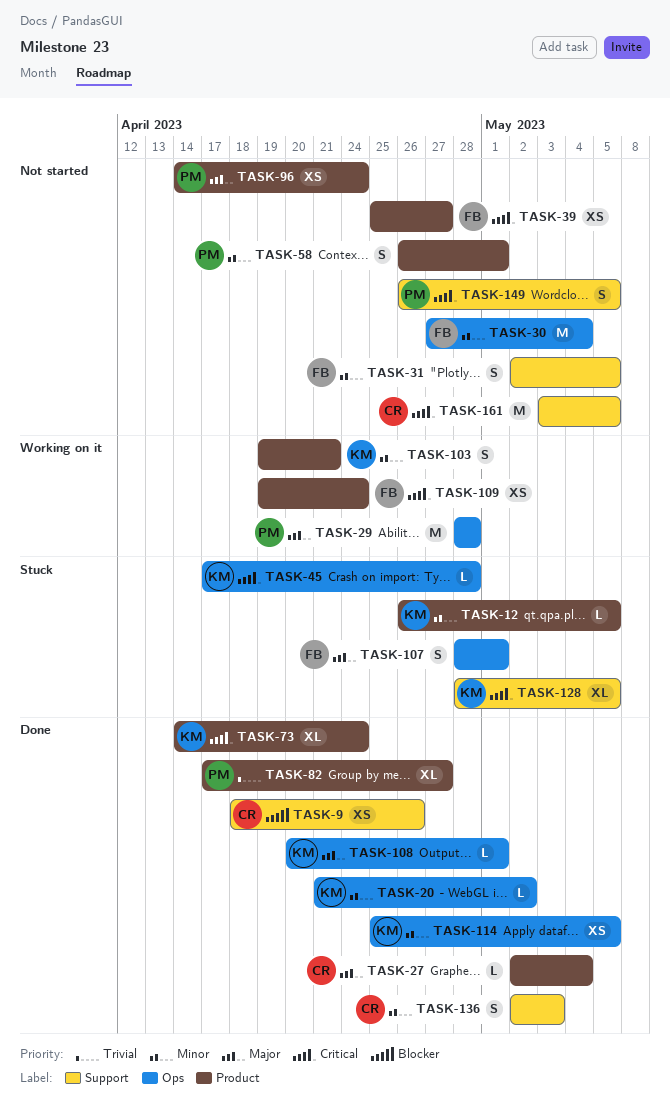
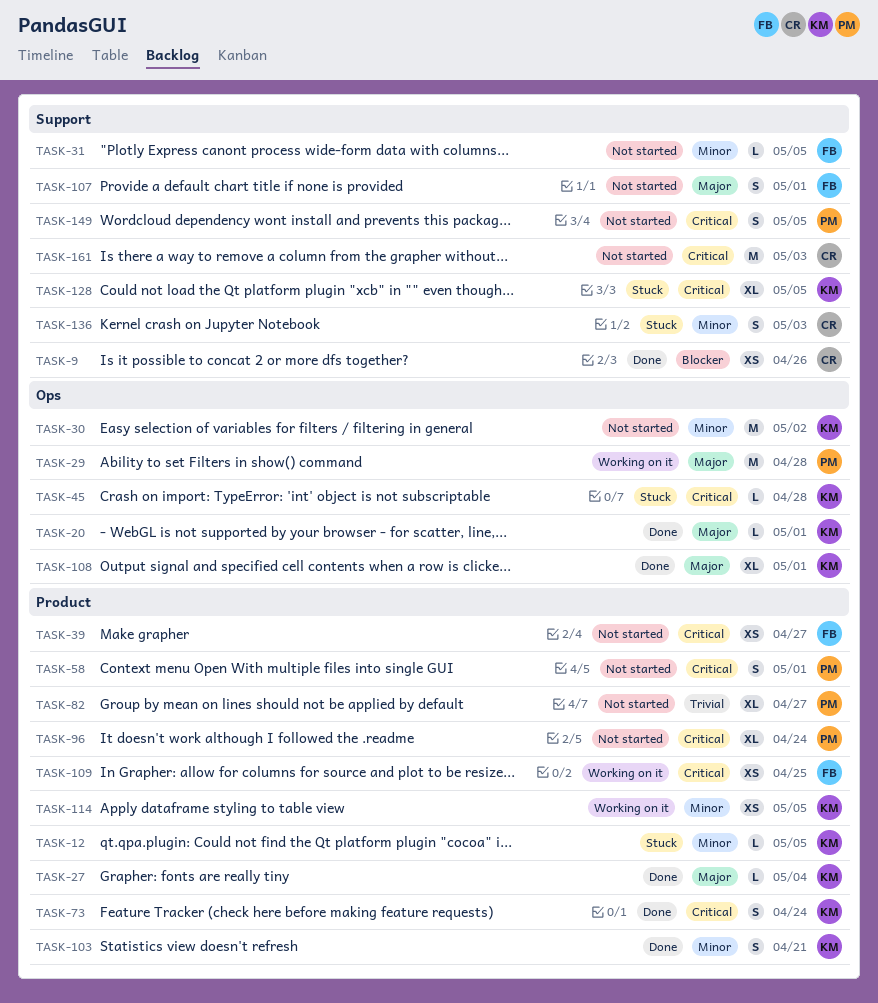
TASK-20, priority: Minor -> Major
TASK-20, due: May 2 -> May 1
TASK-27, owner: CR -> KM
TASK-30, owner: FB -> KM
TASK-30, due: May 4 -> May 2
TASK-31, estimate: S -> L
TASK-58, priority: Minor -> Critical
TASK-73, estimate: XL -> S
TASK-82, status: Done -> Not started
TASK-96, priority: Major -> Critical
TASK-96, estimate: XS -> XL
TASK-103, status: Working on it -> Done
TASK-107, status: Stuck -> Not started
TASK-107, label: Ops -> Support
TASK-108, estimate: L -> XL
TASK-109, due: Apr 24 -> Apr 25
TASK-114, status: Done -> Working on it
TASK-114, label: Ops -> Product
TASK-136, status: Done -> Stuck
TASK-161, due: May 5 -> May 3

